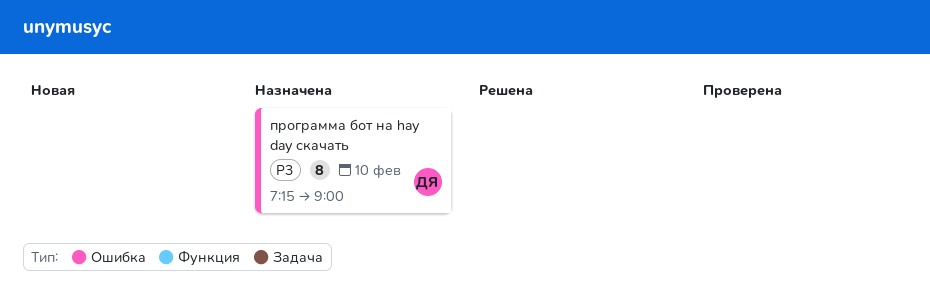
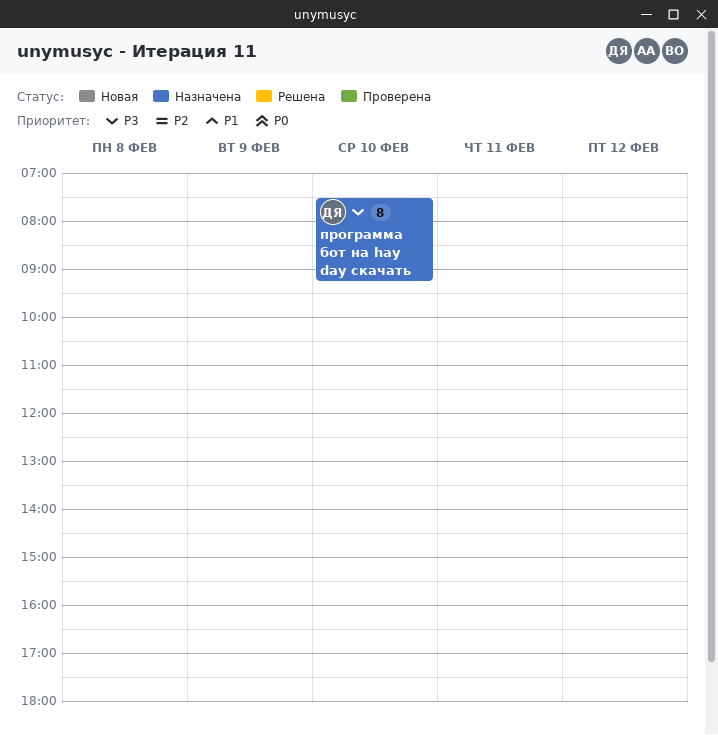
программа бот на hay day скачать, begins: 07:15 -> 07:30
программа бот на hay day скачать, ends: 09:00 -> 09:15

